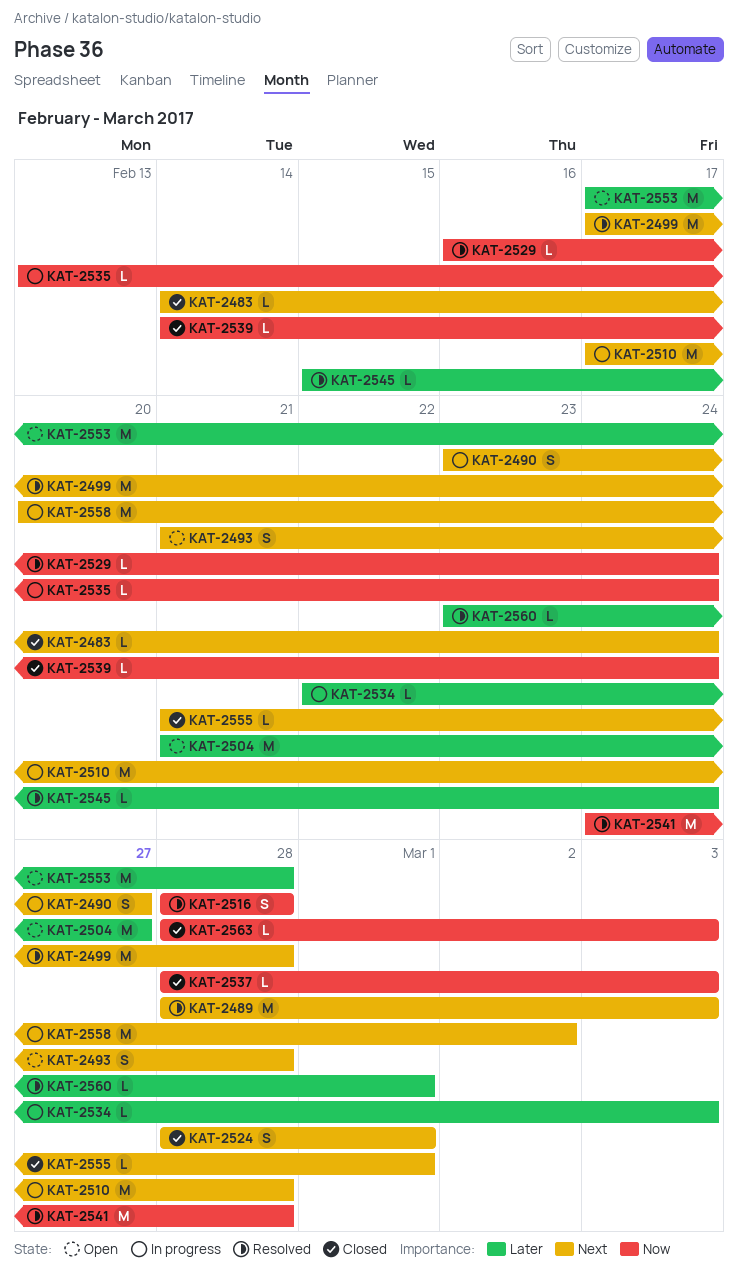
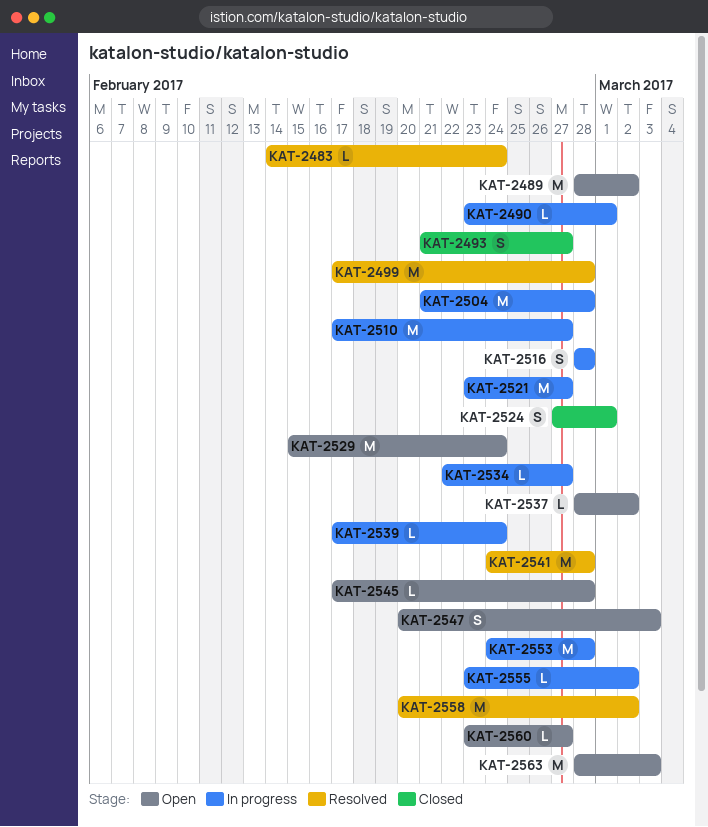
KAT-2483, status: Closed -> Resolved
KAT-2489, status: Resolved -> Open
KAT-2489, due: Mar 3 -> Mar 2
KAT-2490, estimate: S -> L
KAT-2490, due: Feb 27 -> Mar 1
KAT-2493, status: Open -> Closed
KAT-2493, due: Feb 28 -> Feb 27
KAT-2504, status: Open -> In progress
KAT-2504, due: Feb 27 -> Feb 28
KAT-2510, due: Feb 28 -> Feb 27
KAT-2516, status: Resolved -> In progress
KAT-2521: none -> present
KAT-2524, start: Feb 28 -> Feb 27
KAT-2529, status: Resolved -> Open
KAT-2529, estimate: L -> M
KAT-2529, start: Feb 16 -> Feb 15
KAT-2534, due: Mar 3 -> Feb 27
KAT-2535: present -> none
KAT-2537, status: Closed -> Open
KAT-2537, due: Mar 3 -> Mar 2
KAT-2539, status: Closed -> In progress
KAT-2539, start: Feb 14 -> Feb 17
KAT-2545, status: Resolved -> Open
KAT-2545, start: Feb 15 -> Feb 17
KAT-2545, due: Feb 24 -> Feb 28
KAT-2547: none -> present
KAT-2553, status: Open -> In progress
KAT-2553, start: Feb 17 -> Feb 24
KAT-2555, status: Closed -> In progress
KAT-2555, start: Feb 21 -> Feb 23
KAT-2555, due: Mar 1 -> Mar 2
KAT-2558, status: In progress -> Resolved
KAT-2560, status: Resolved -> Open
KAT-2560, due: Mar 1 -> Feb 27
KAT-2563, status: Closed -> Open
KAT-2563, estimate: L -> M

